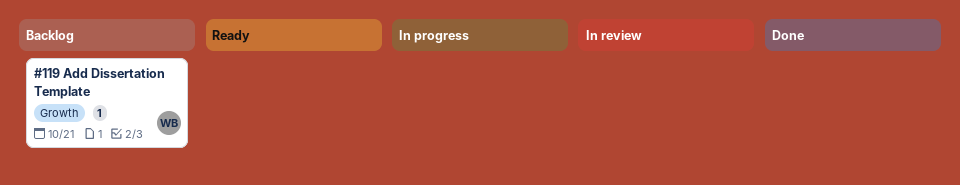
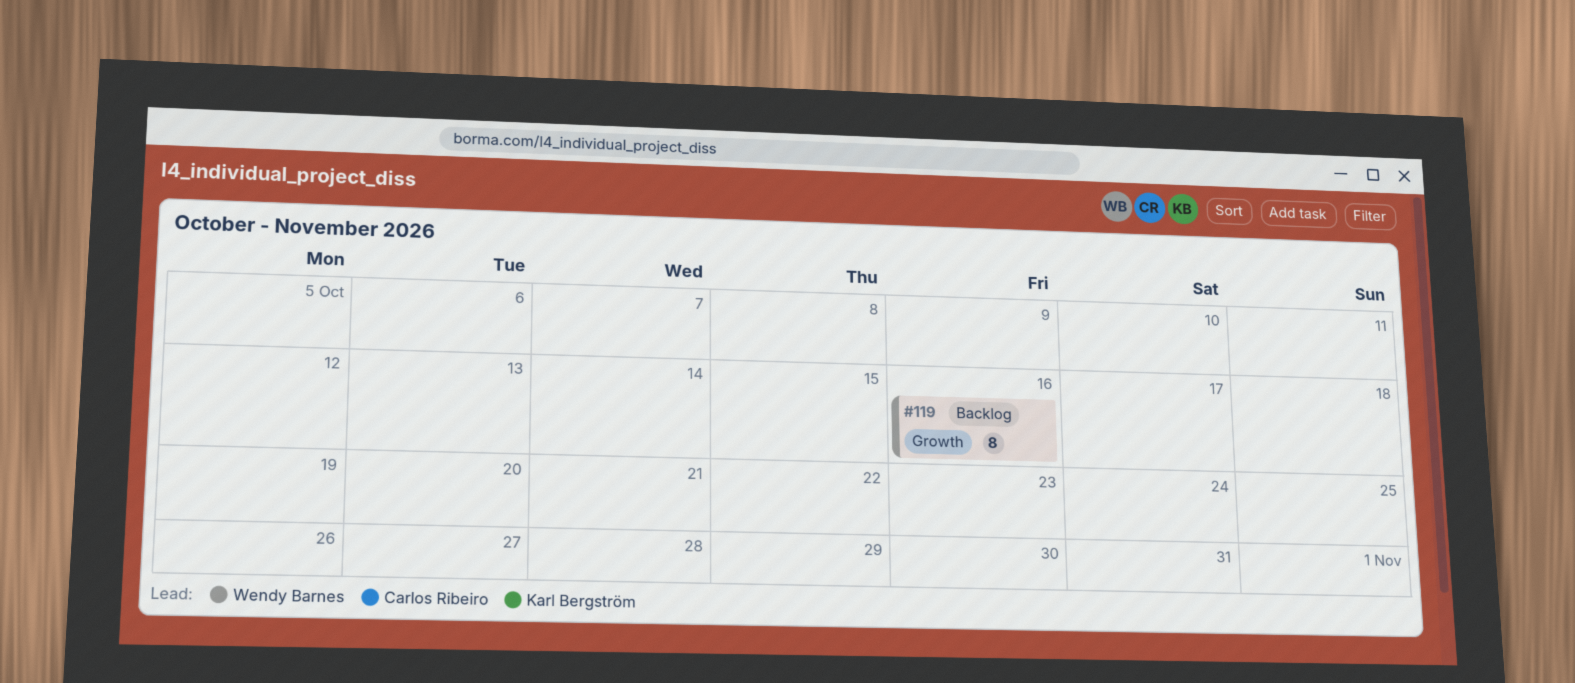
#119, estimate: 1 -> 8
#119, due: Oct 21 -> Oct 16

